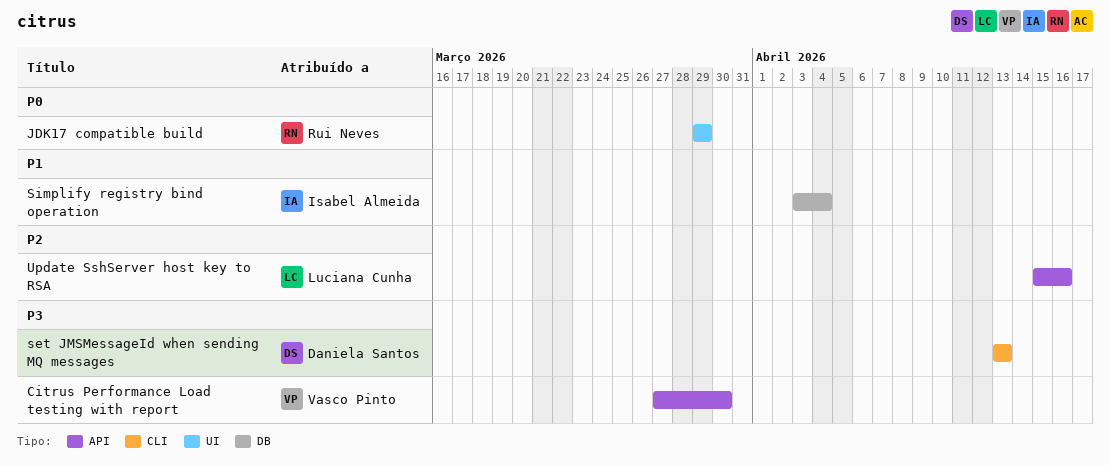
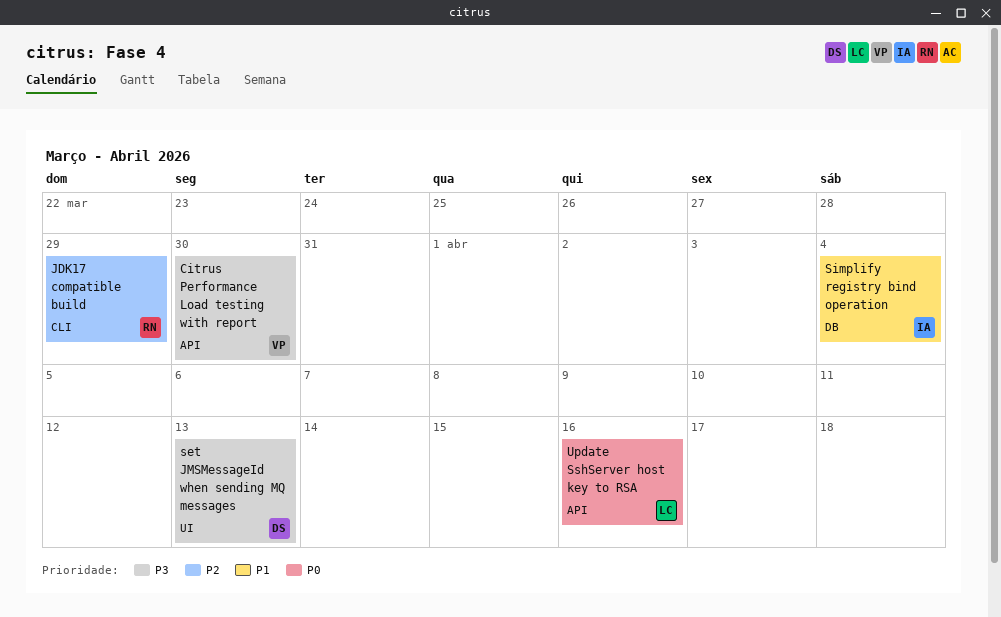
JDK17 compatible build, priority: P0 -> P2
JDK17 compatible build, label: UI -> CLI
set JMSMessageId when sending MQ messages, label: CLI -> UI
Update SshServer host key to RSA, priority: P2 -> P0

